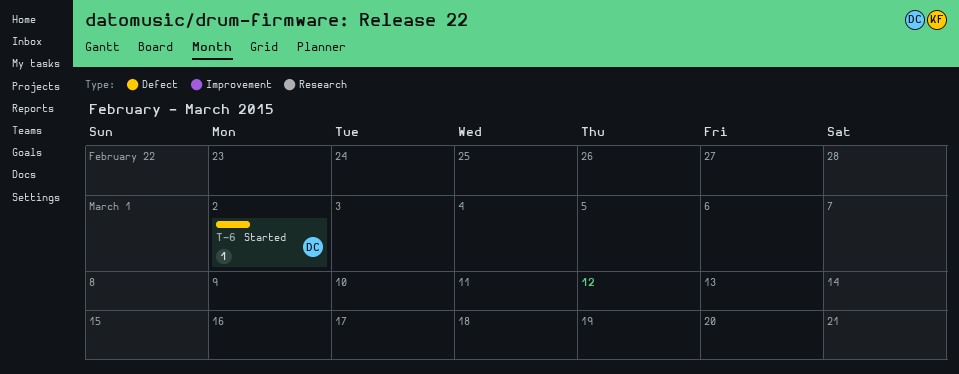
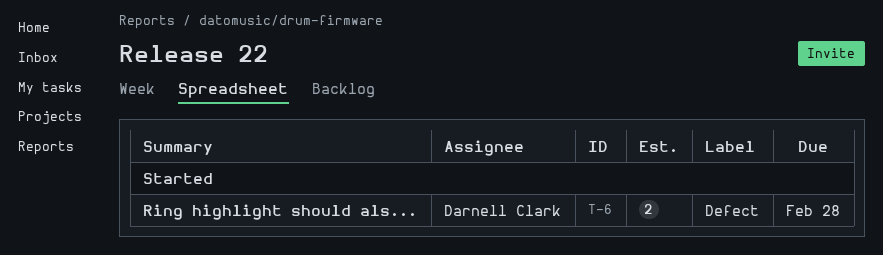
T-6, estimate: 1 -> 2
T-6, due: Mar 2 -> Feb 28

